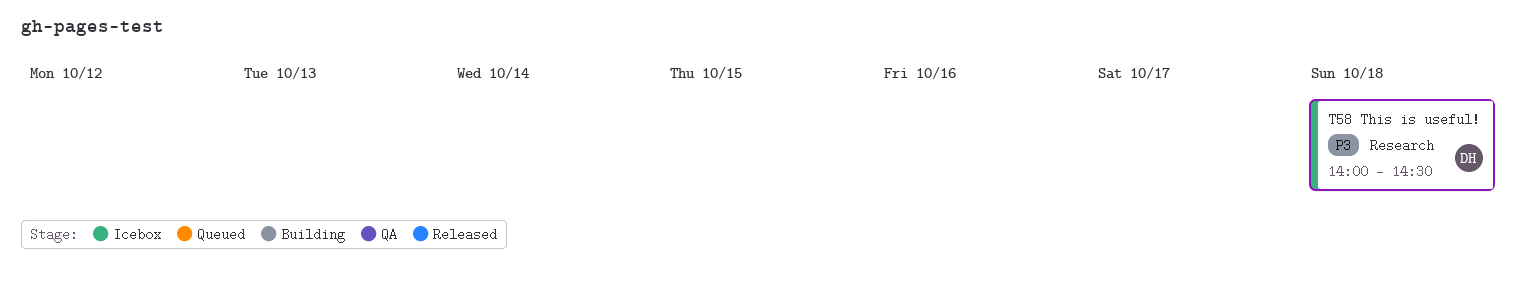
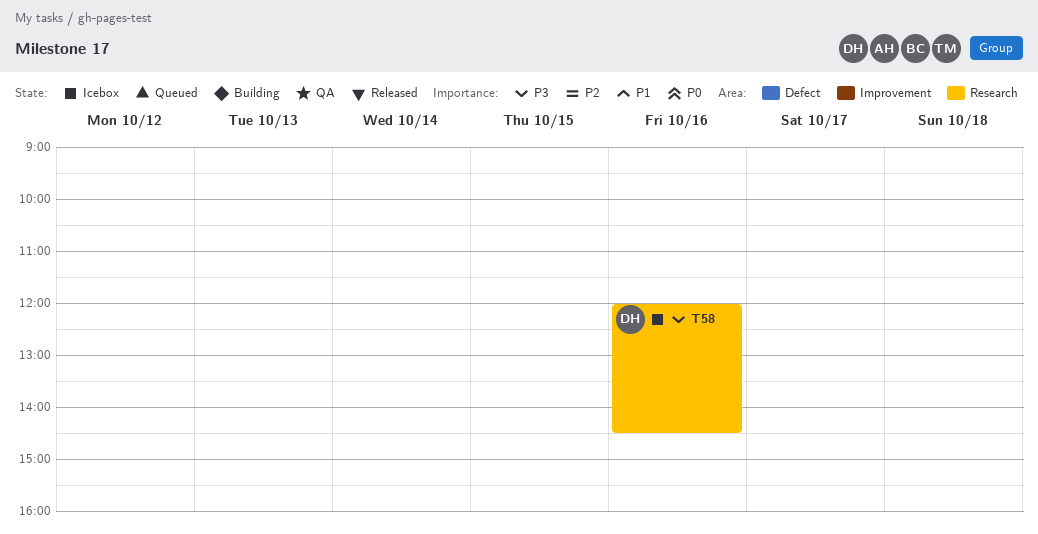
T58, day: Oct 18 -> Oct 16
T58, begins: 14:00 -> 12:00

